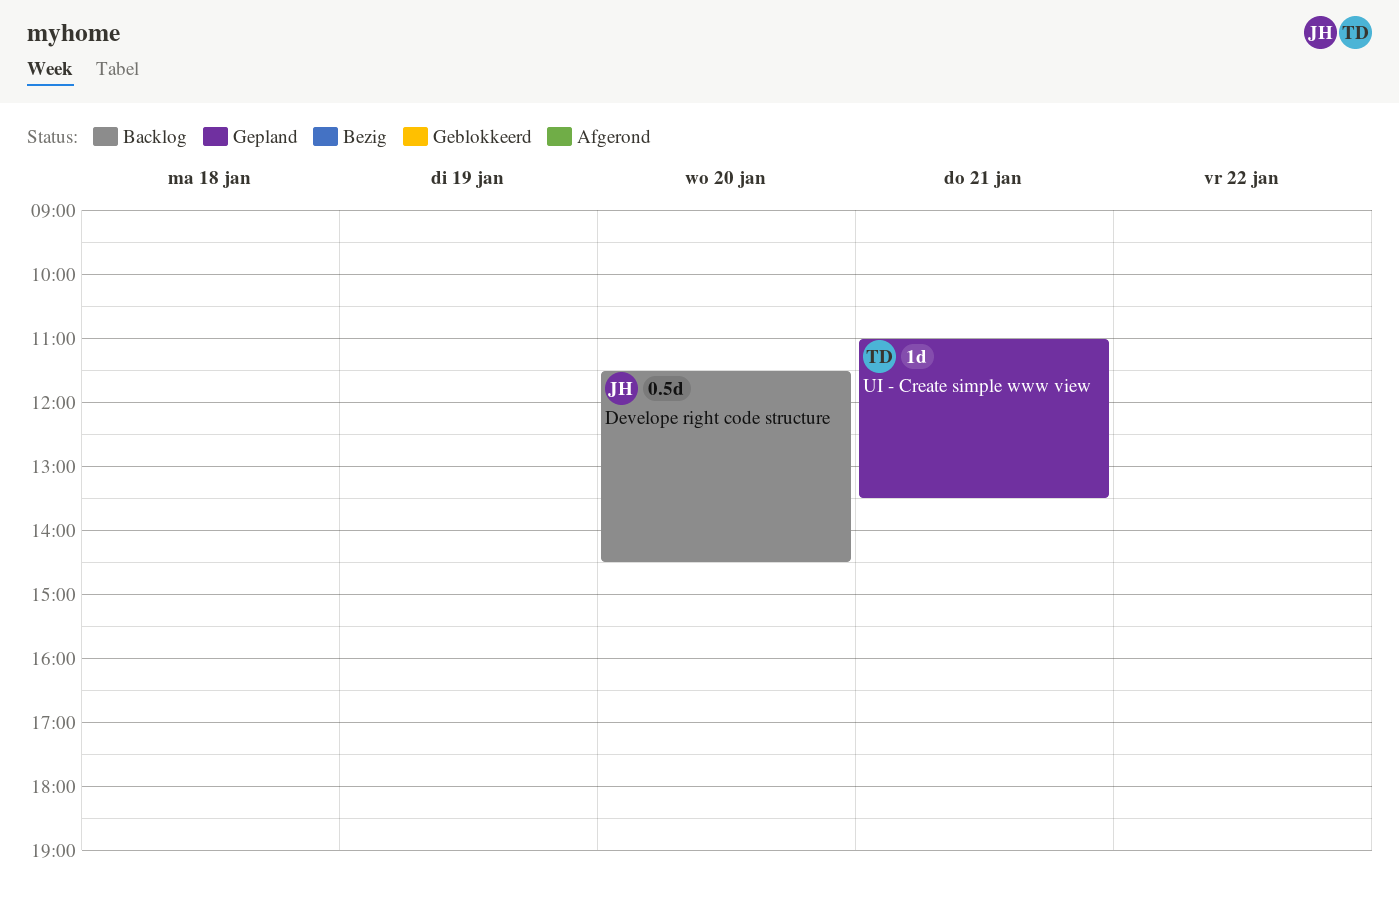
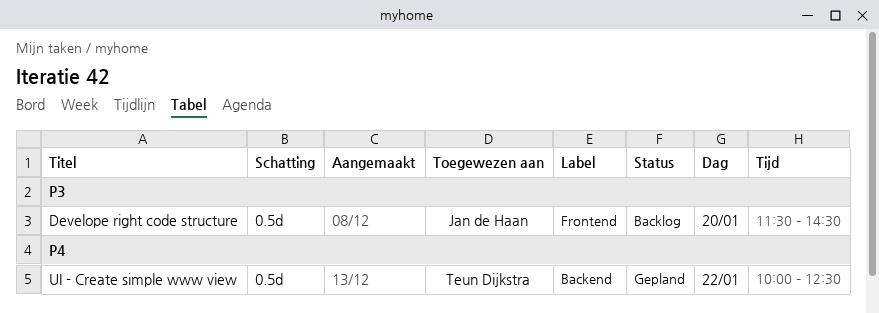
UI - Create simple www view, estimate: 1d -> 0.5d
UI - Create simple www view, day: Jan 21 -> Jan 22
UI - Create simple www view, begins: 11:00 -> 10:00
UI - Create simple www view, ends: 13:30 -> 12:30

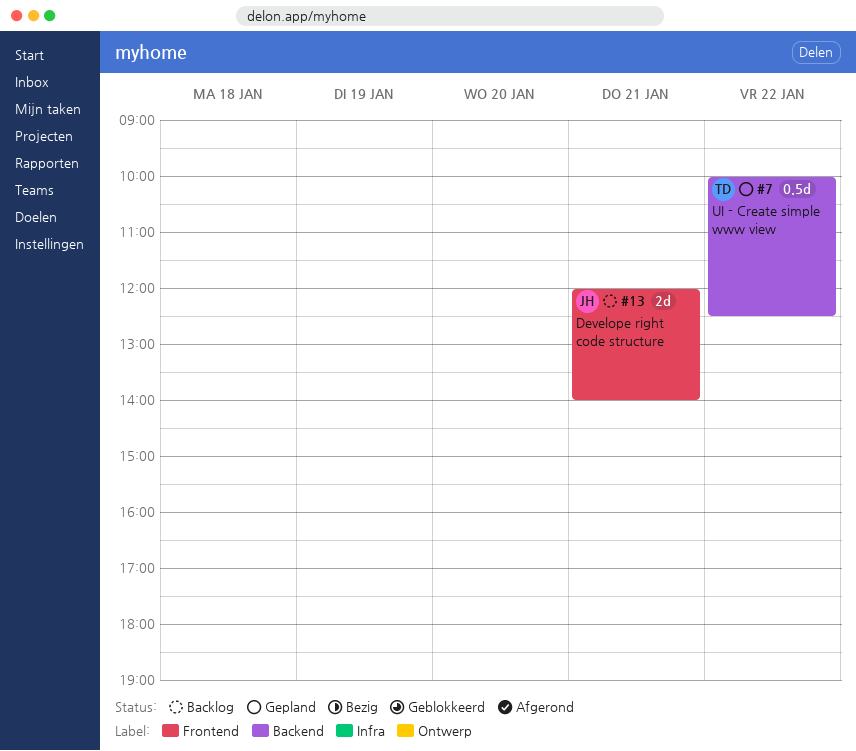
Develope right code structure, estimate: 0.5d -> 2d
Develope right code structure, day: Jan 20 -> Jan 21
Develope right code structure, begins: 11:30 -> 12:00
Develope right code structure, ends: 14:30 -> 14:00

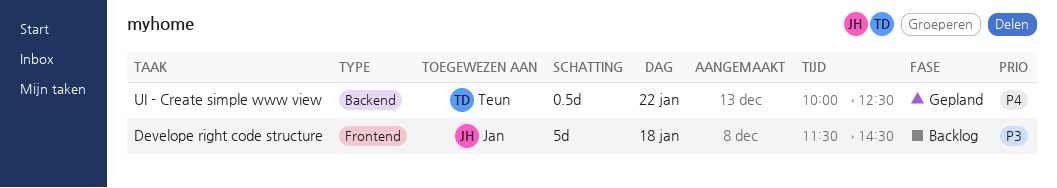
Develope right code structure, estimate: 2d -> 5d
Develope right code structure, day: Jan 21 -> Jan 18
Develope right code structure, begins: 12:00 -> 11:30
Develope right code structure, ends: 14:00 -> 14:30

